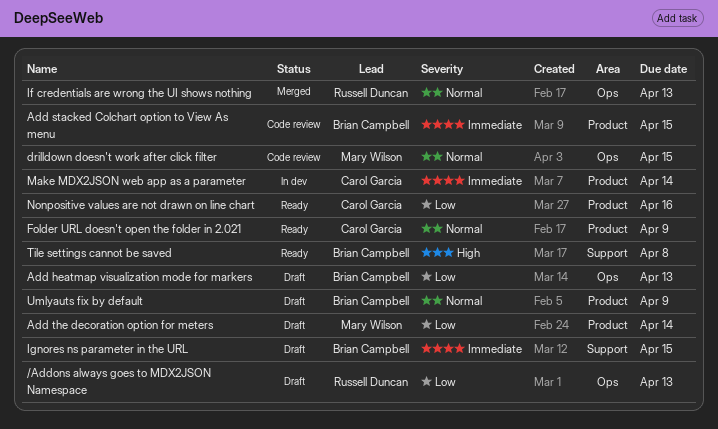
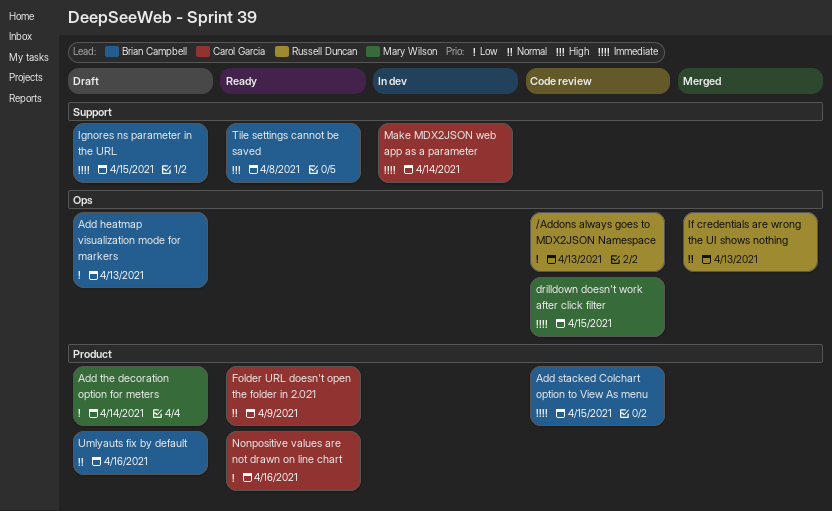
/Addons always goes to MDX2JSON Namespace, status: Draft -> Code review
drilldown doesn't work after click filter, priority: Normal -> Immediate
Make MDX2JSON web app as a parameter, label: Product -> Support
Umlyauts fix by default, due: Apr 9 -> Apr 16

